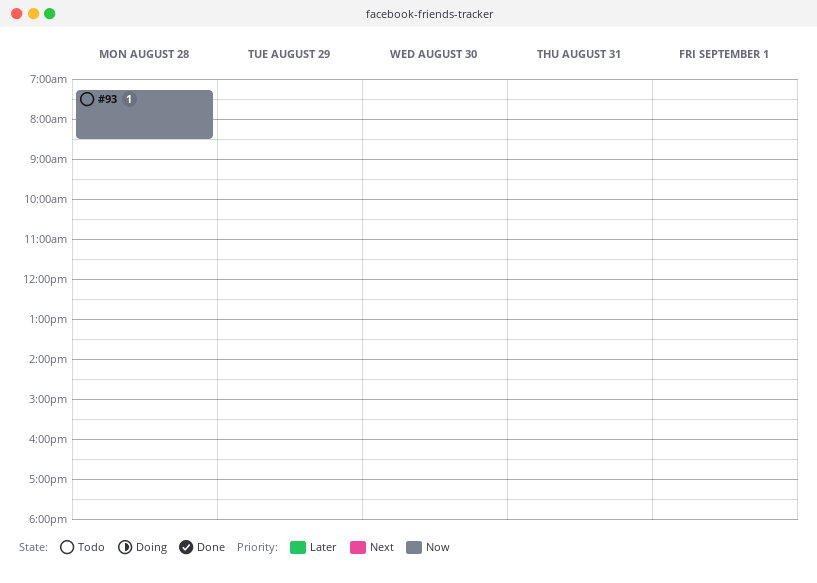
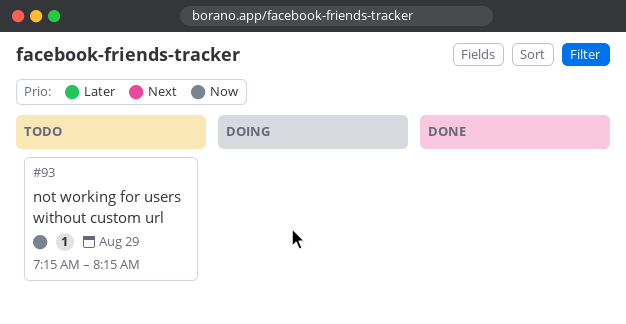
#93, day: Aug 28 -> Aug 29
#93, ends: 08:30 -> 08:15

